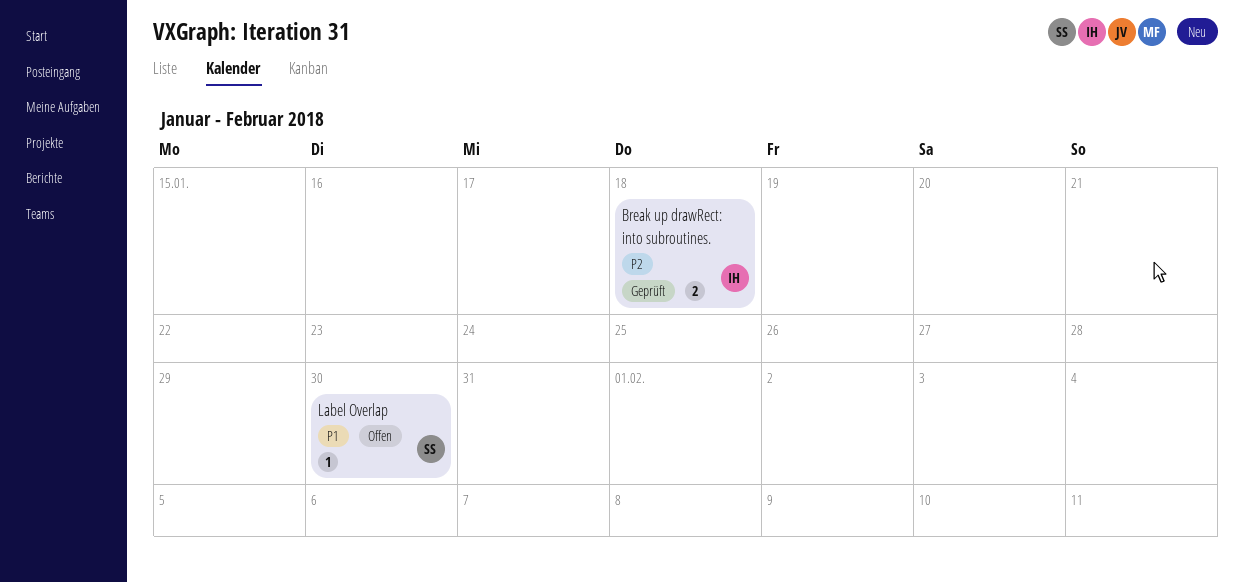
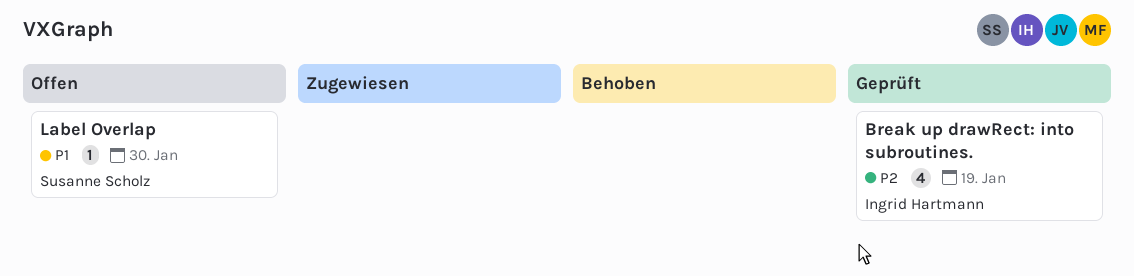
Break up drawRect: into subroutines., estimate: 2 -> 4
Break up drawRect: into subroutines., due: Jan 18 -> Jan 19

